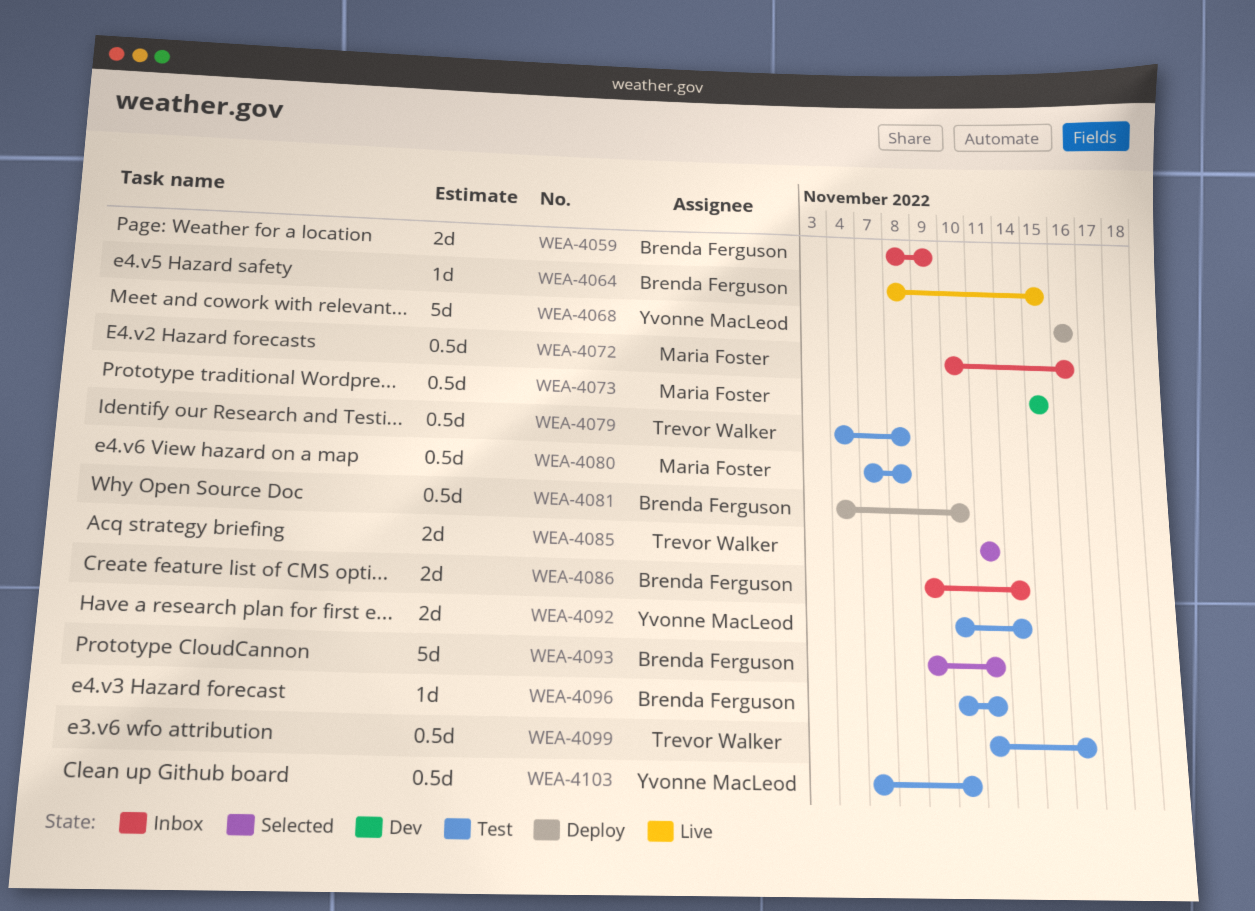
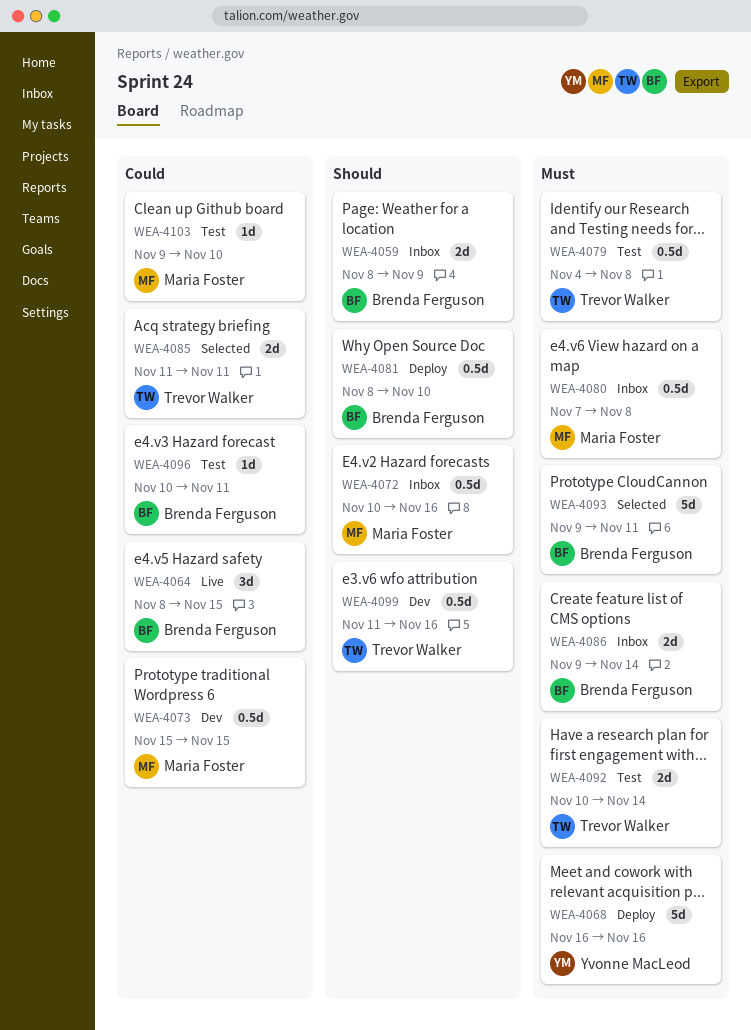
WEA-4064, estimate: 1d -> 3d
WEA-4080, status: Test -> Inbox
WEA-4081, start: Nov 4 -> Nov 8
WEA-4092, owner: Yvonne MacLeod -> Trevor Walker
WEA-4099, status: Test -> Dev
WEA-4103, owner: Yvonne MacLeod -> Maria Foster
WEA-4103, estimate: 0.5d -> 1d
WEA-4103, start: Nov 7 -> Nov 9

